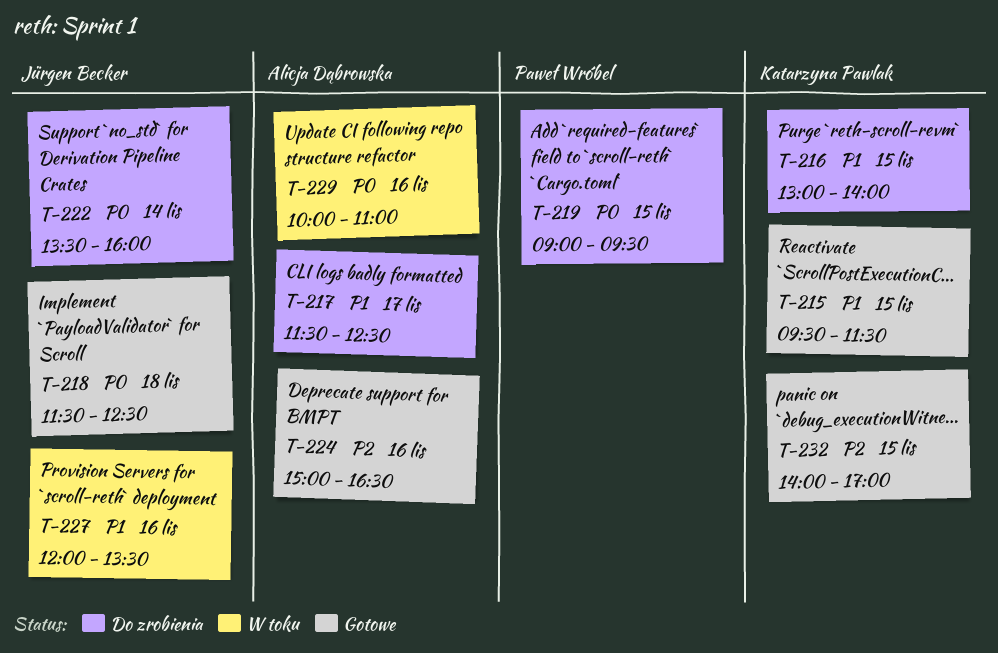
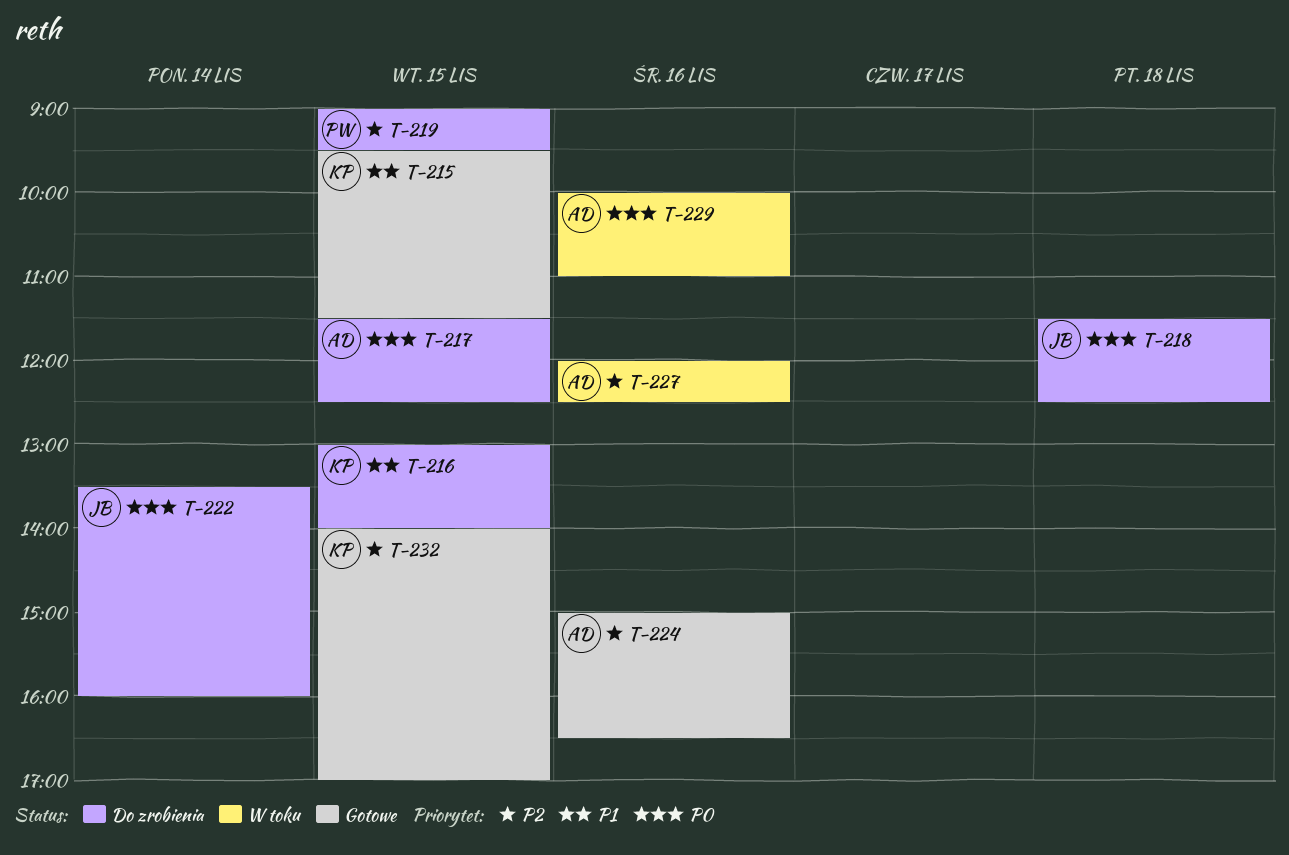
T-217, priority: P1 -> P0
T-217, day: Nov 17 -> Nov 15
T-218, status: Gotowe -> Do zrobienia
T-219, priority: P0 -> P2
T-227, owner: Jürgen Becker -> Alicja Dąbrowska
T-227, priority: P1 -> P2
T-227, ends: 13:30 -> 12:30

